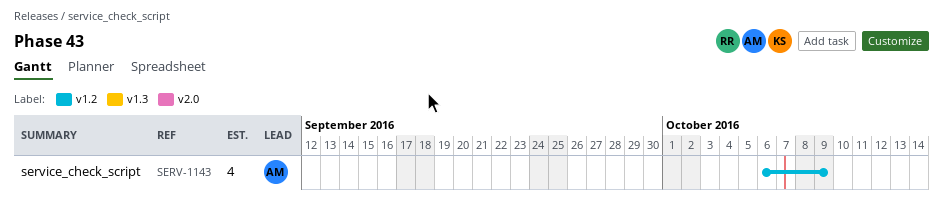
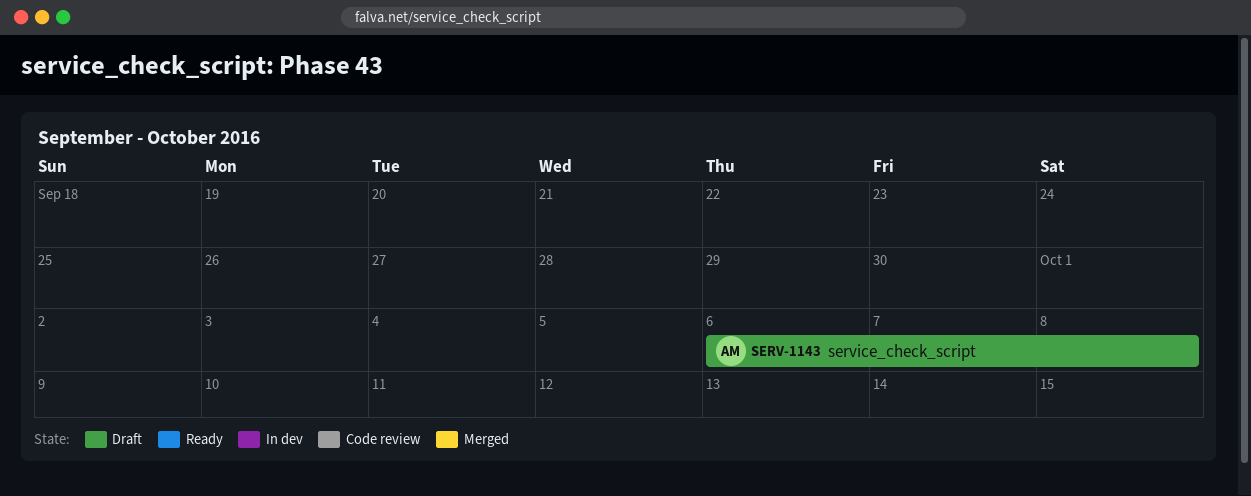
SERV-1143, due: Oct 9 -> Oct 8

